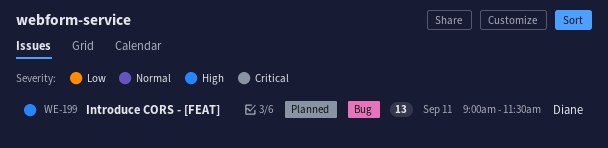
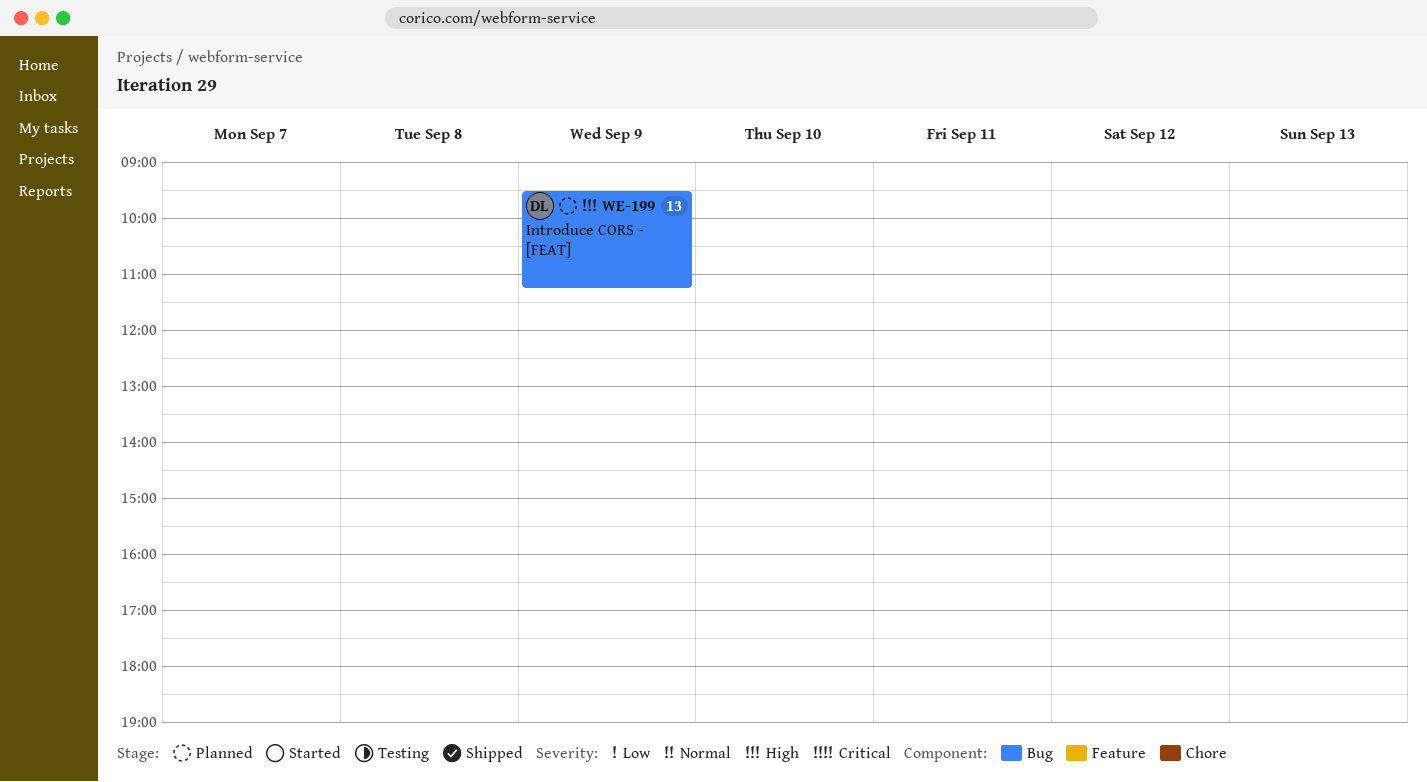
WE-199, day: Sep 11 -> Sep 9
WE-199, begins: 09:00 -> 09:30
WE-199, ends: 11:30 -> 11:15

